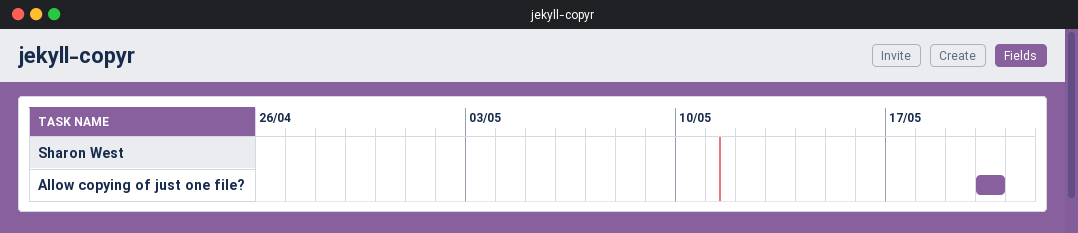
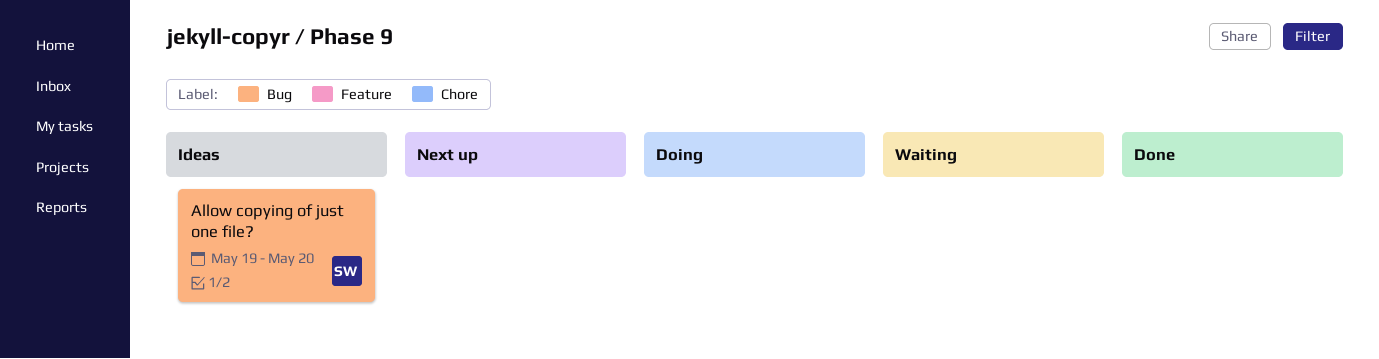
Allow copying of just one file?, start: May 20 -> May 19

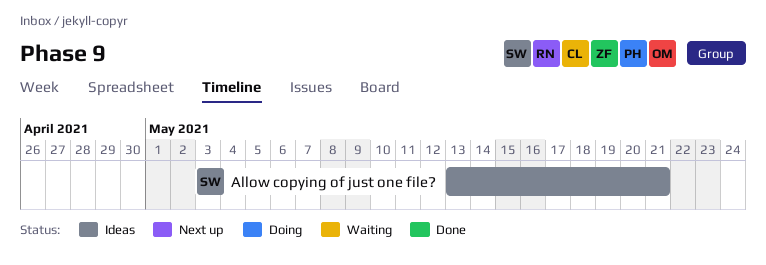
Allow copying of just one file?, start: May 19 -> May 13
Allow copying of just one file?, due: May 20 -> May 21

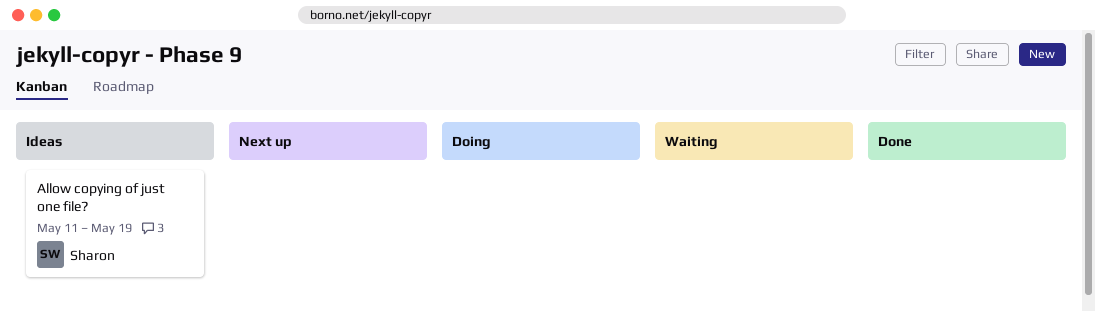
Allow copying of just one file?, start: May 13 -> May 11
Allow copying of just one file?, due: May 21 -> May 19

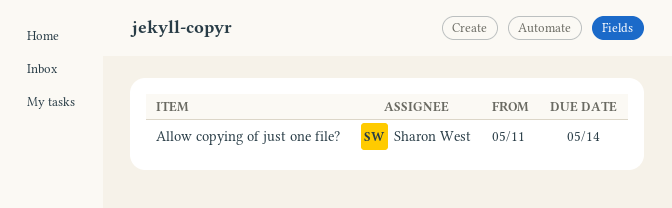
Allow copying of just one file?, due: May 19 -> May 14

